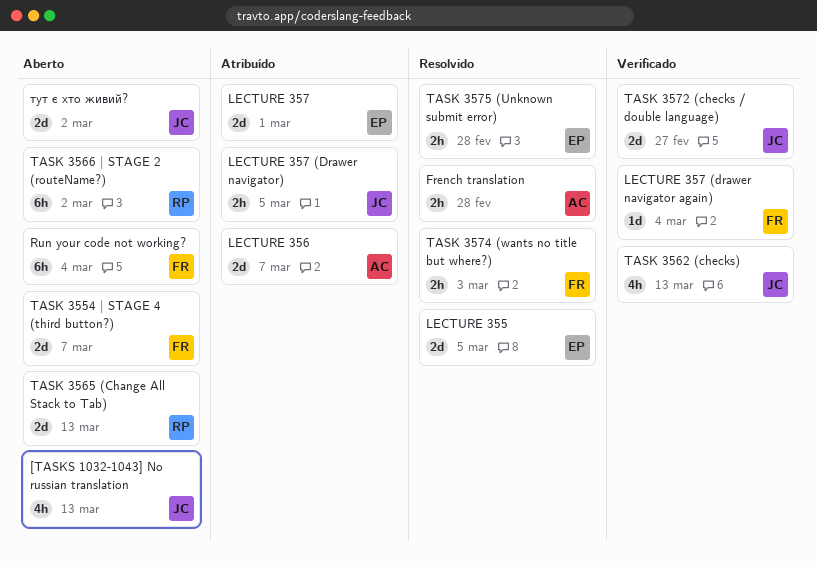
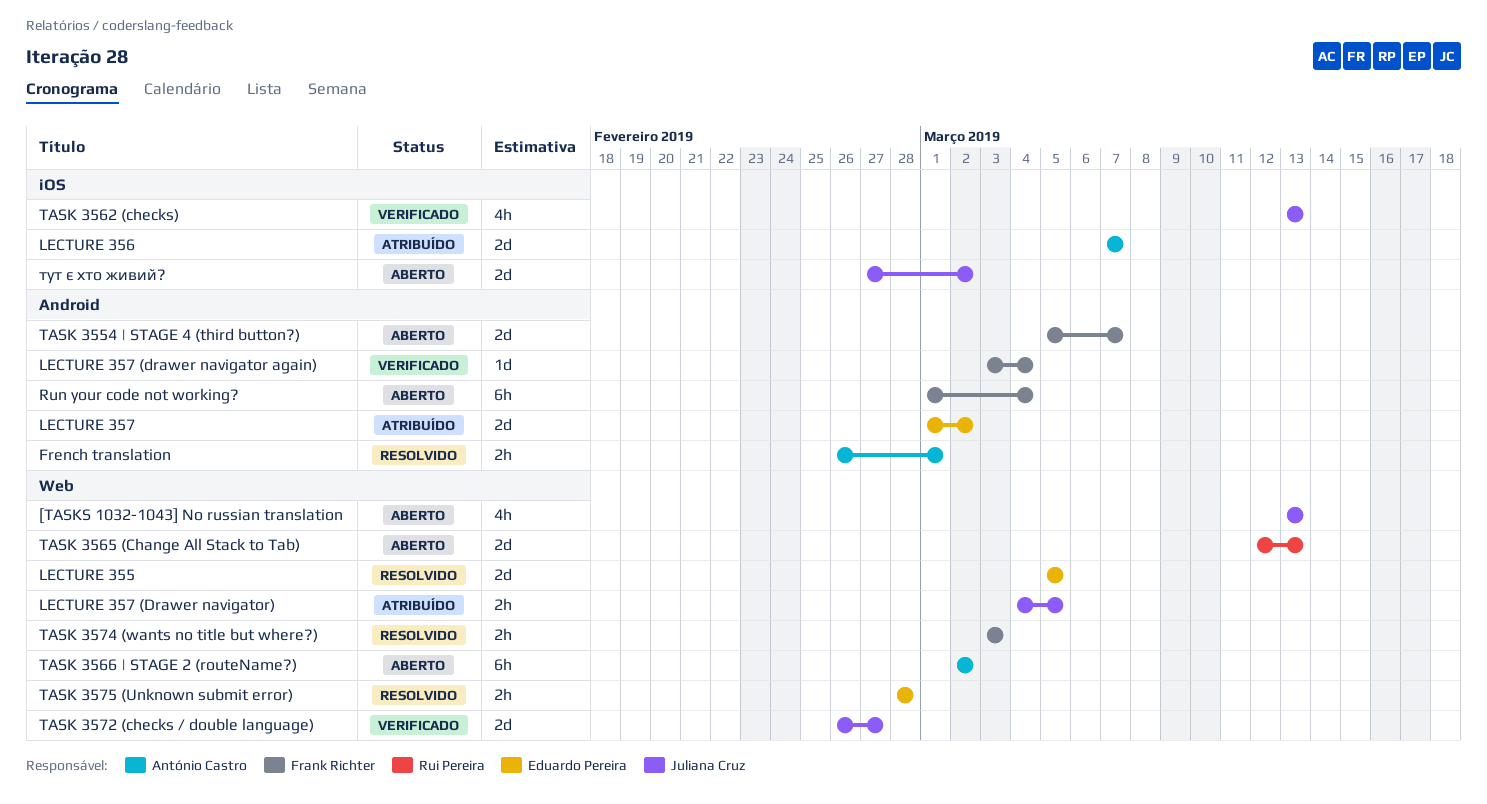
French translation, due: Feb 28 -> Mar 1
LECTURE 357, due: Mar 1 -> Mar 2
TASK 3566 | STAGE 2 (routeName?), owner: Rui Pereira -> António Castro

